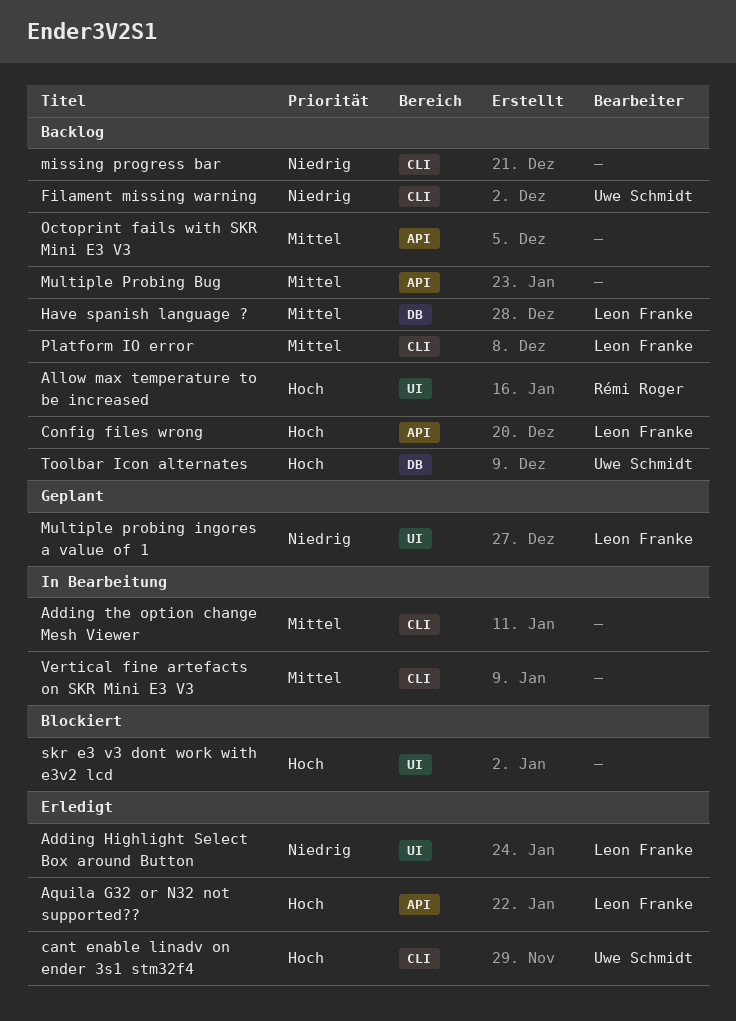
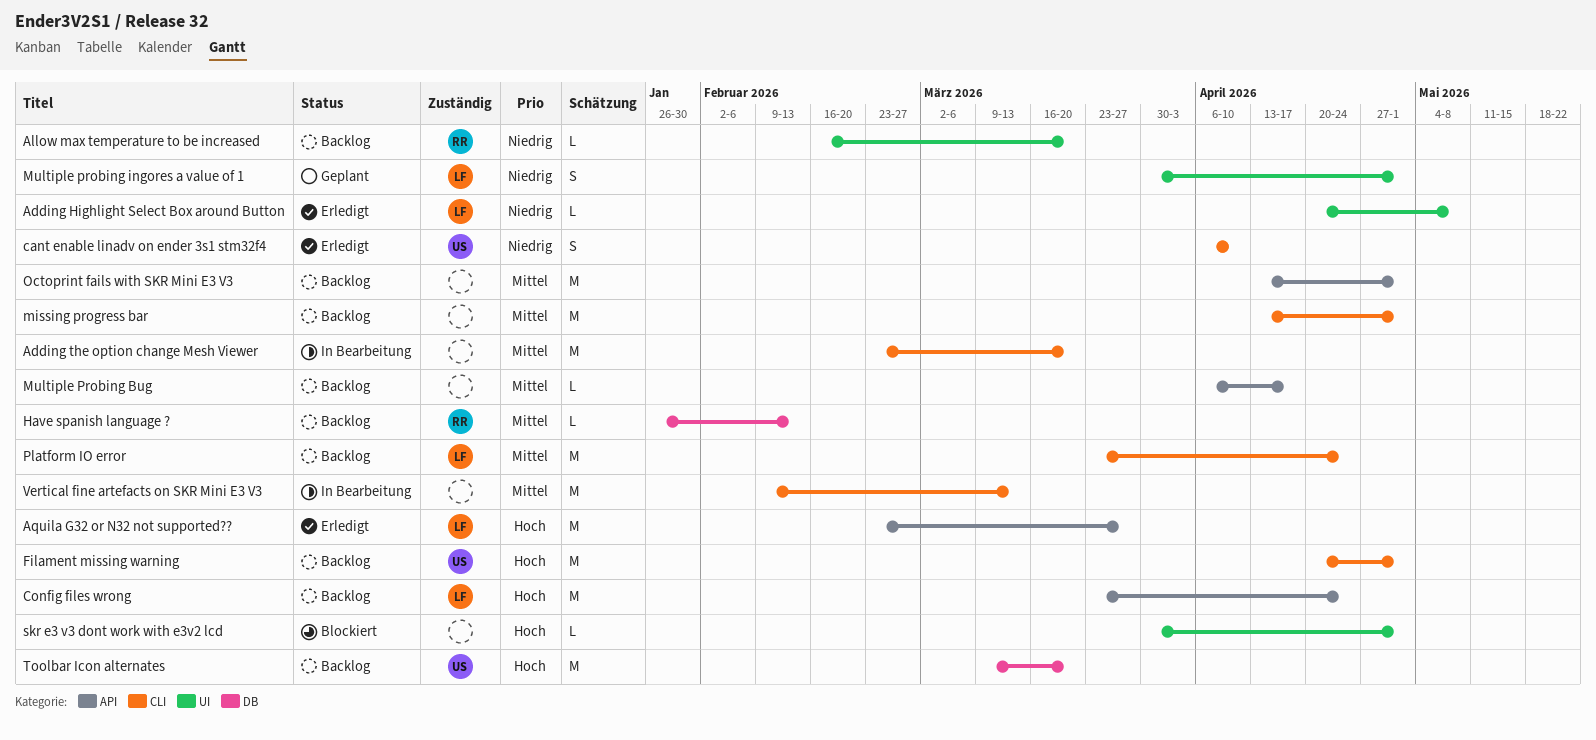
Allow max temperature to be increased, priority: Hoch -> Niedrig
cant enable linadv on ender 3s1 stm32f4, priority: Hoch -> Niedrig
Filament missing warning, priority: Niedrig -> Hoch
Have spanish language ?, owner: Leon Franke -> Rémi Roger
missing progress bar, priority: Niedrig -> Mittel

